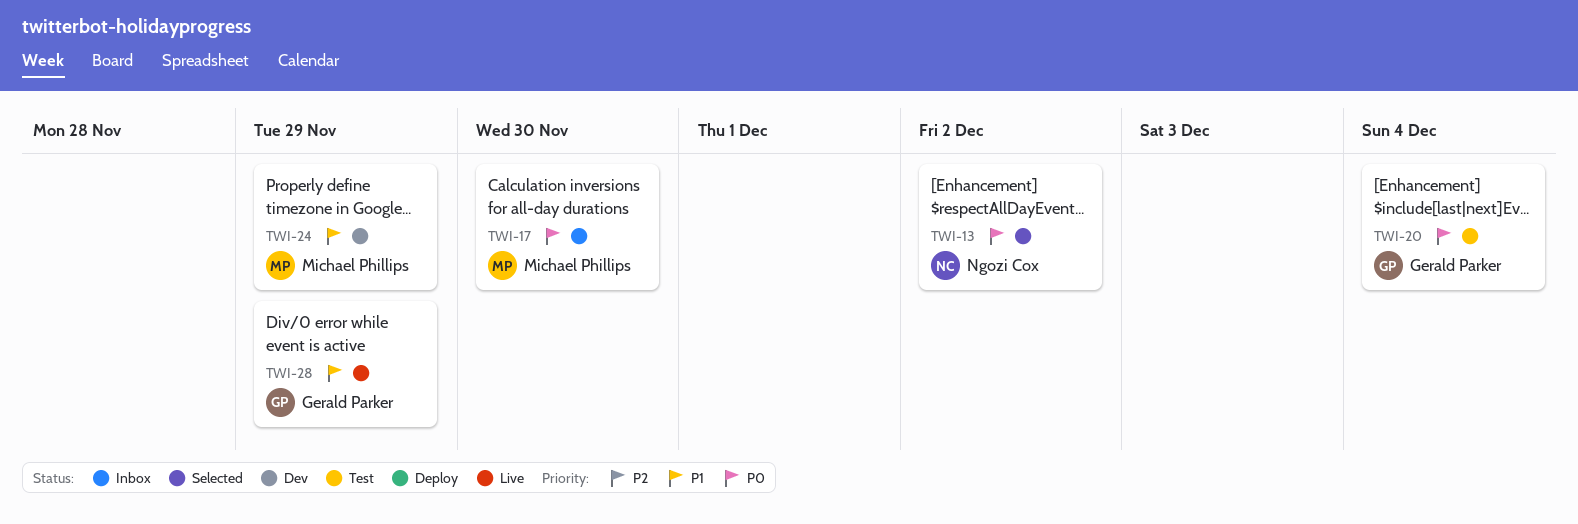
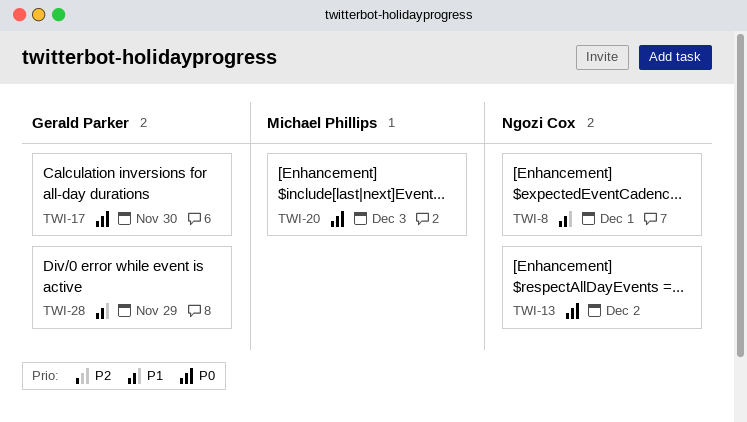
TWI-8: none -> present
TWI-17, owner: Michael Phillips -> Gerald Parker
TWI-20, owner: Gerald Parker -> Michael Phillips
TWI-20, due: Dec 4 -> Dec 3
TWI-24: present -> none

